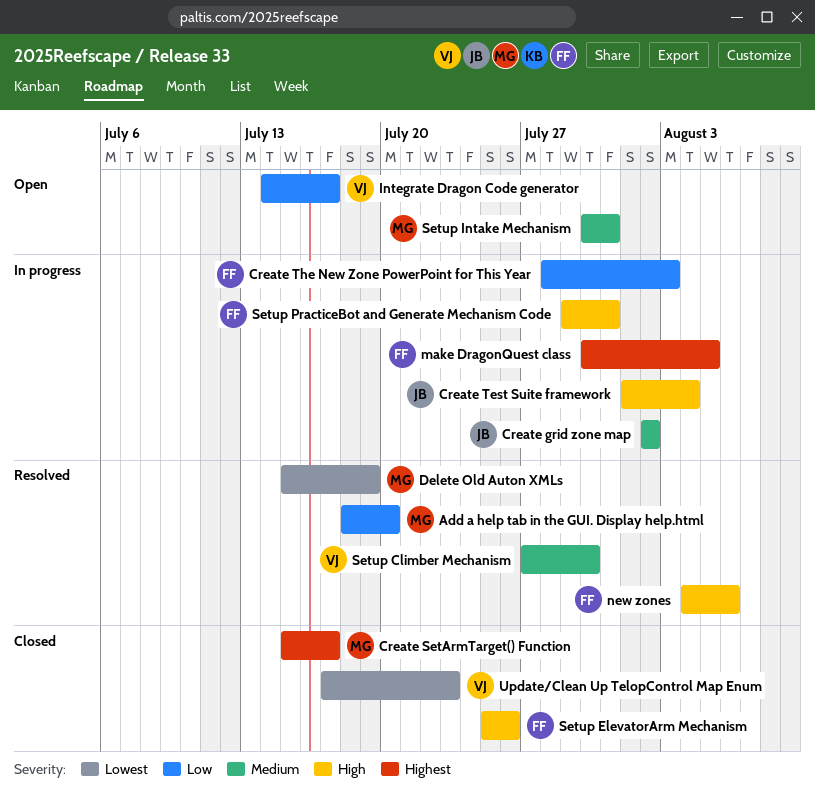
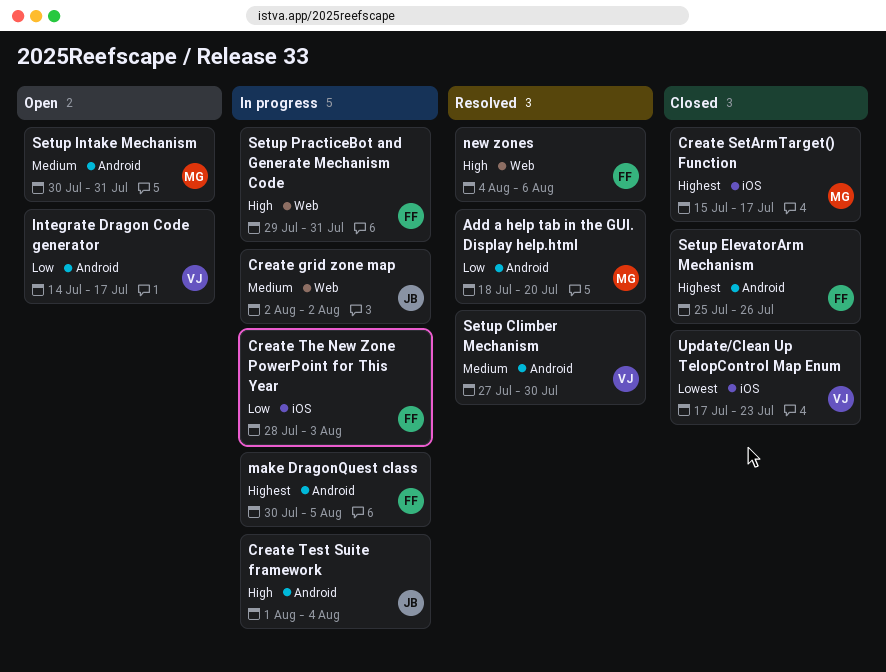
Delete Old Auton XMLs: present -> none
Setup ElevatorArm Mechanism, priority: High -> Highest

